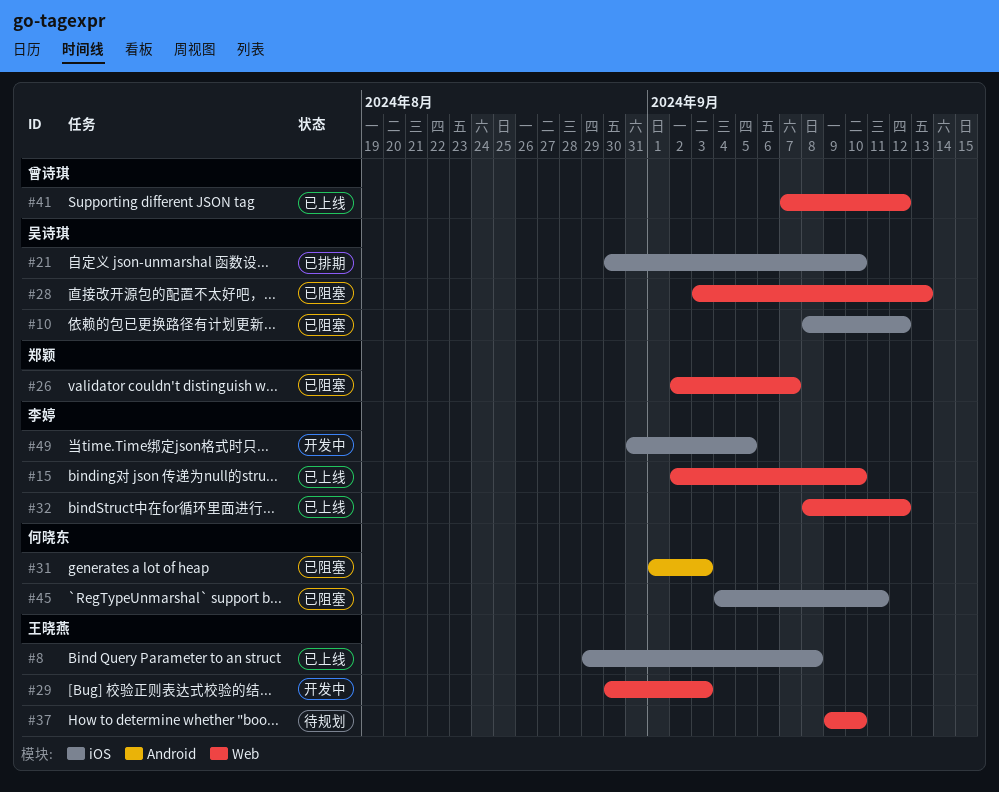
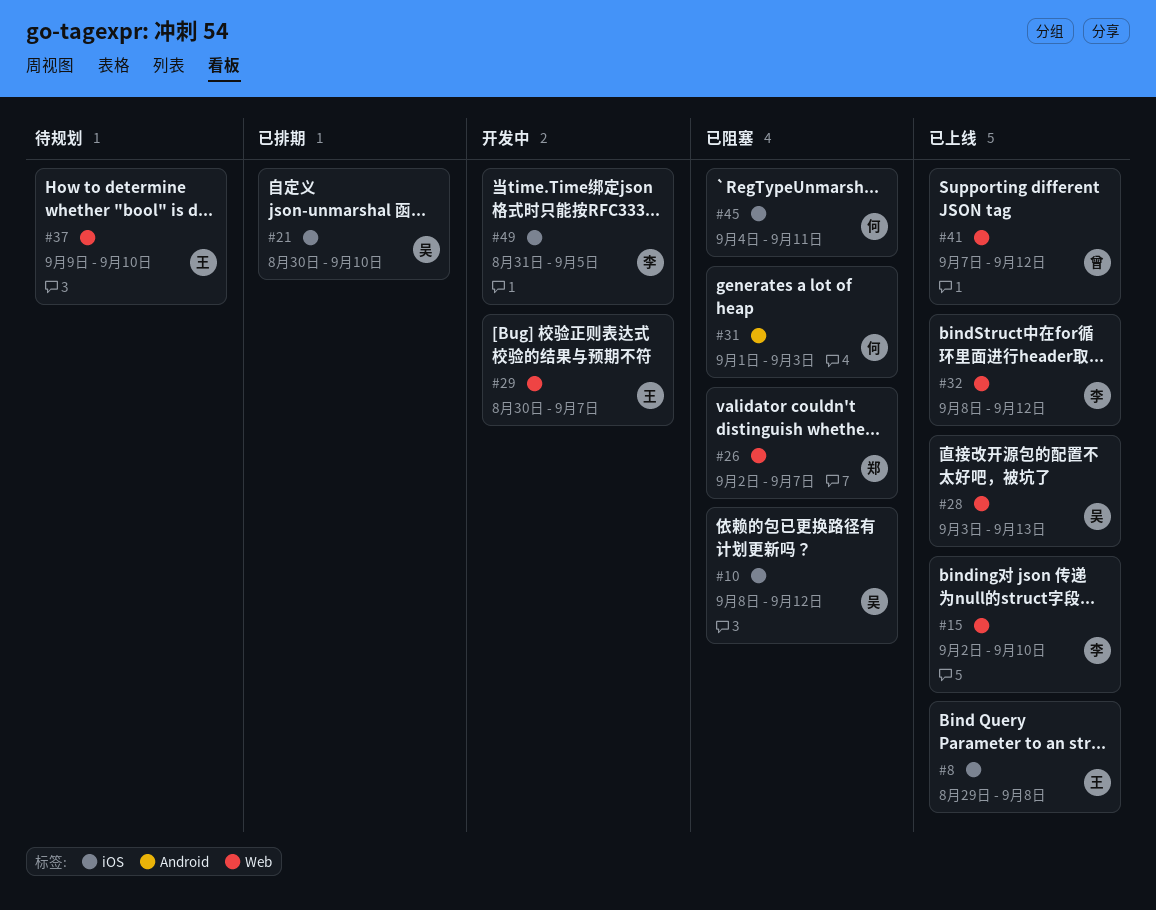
#28, status: 已阻塞 -> 已上线
#29, due: Sep 3 -> Sep 7

